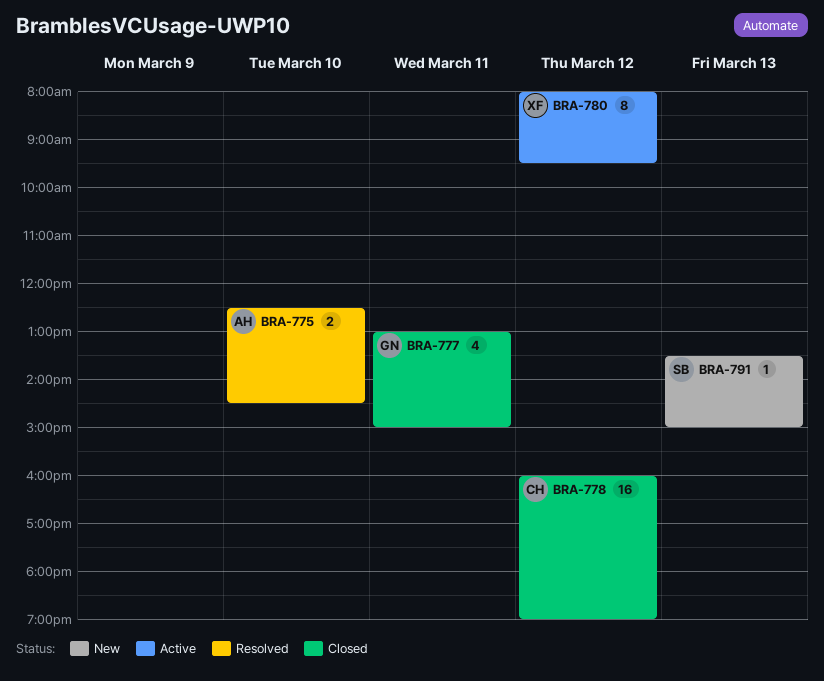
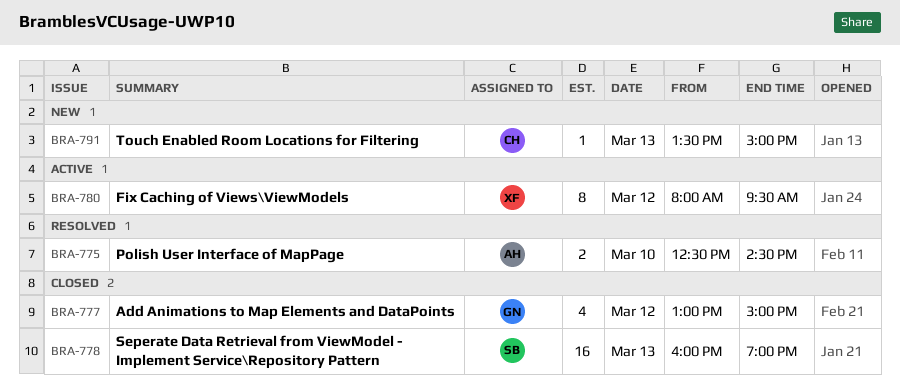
BRA-777, day: Mar 11 -> Mar 12
BRA-778, owner: CH -> SB
BRA-778, day: Mar 12 -> Mar 13
BRA-791, owner: SB -> CH

